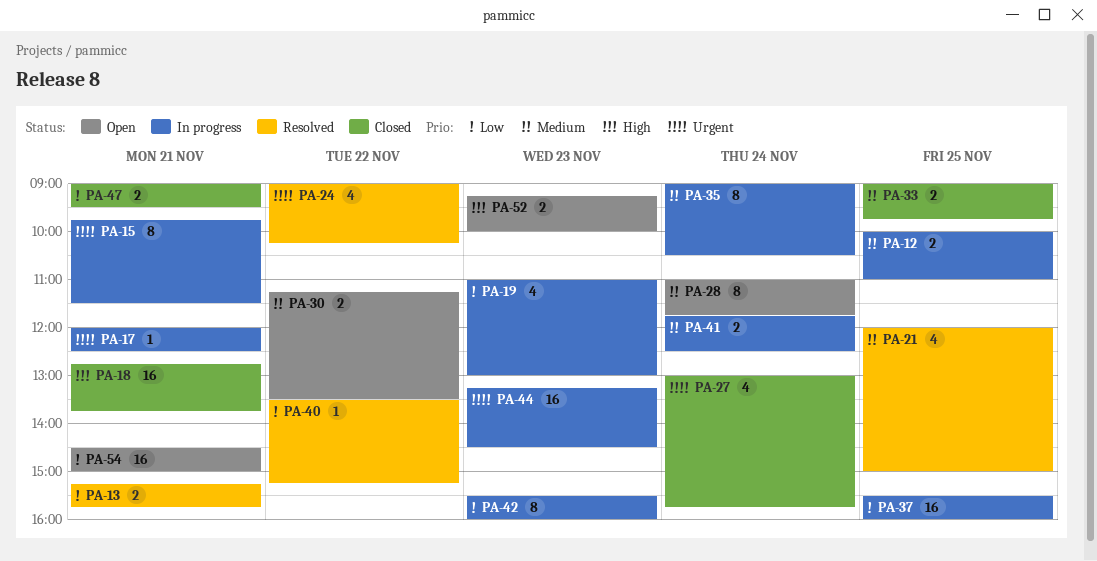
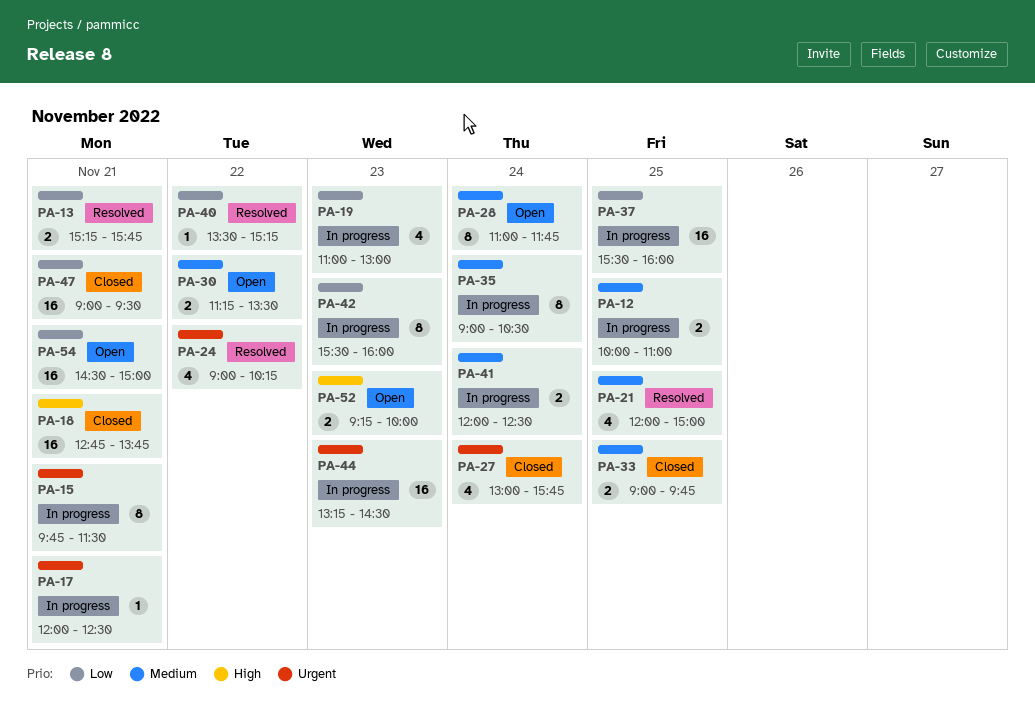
PA-41, begins: 11:45 -> 12:00
PA-47, estimate: 2 -> 16

